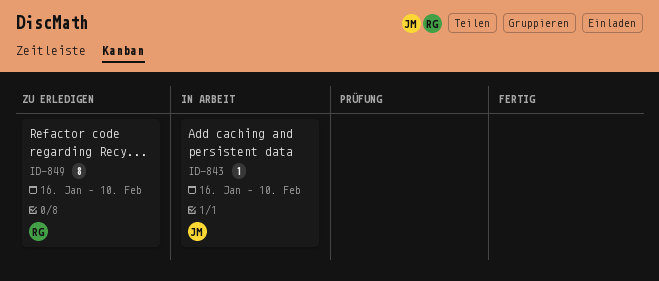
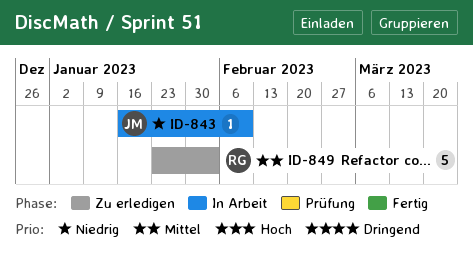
ID-849, estimate: 8 -> 5
ID-849, start: Jan 16 -> Jan 23
ID-849, due: Feb 10 -> Feb 3

